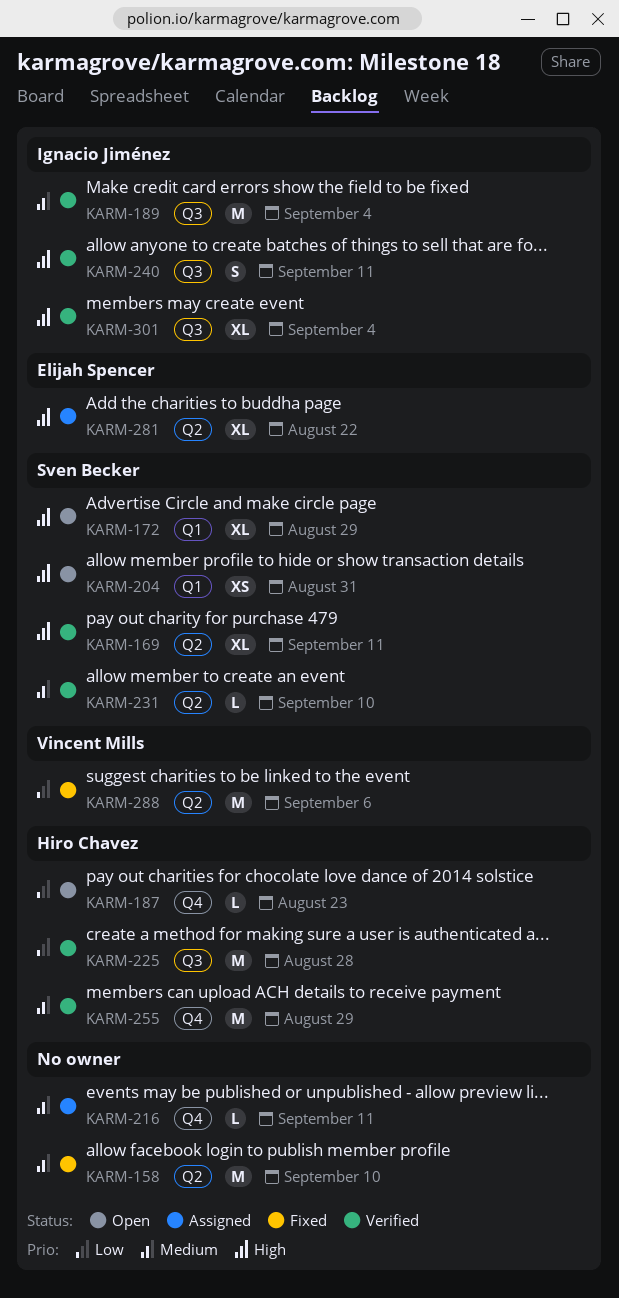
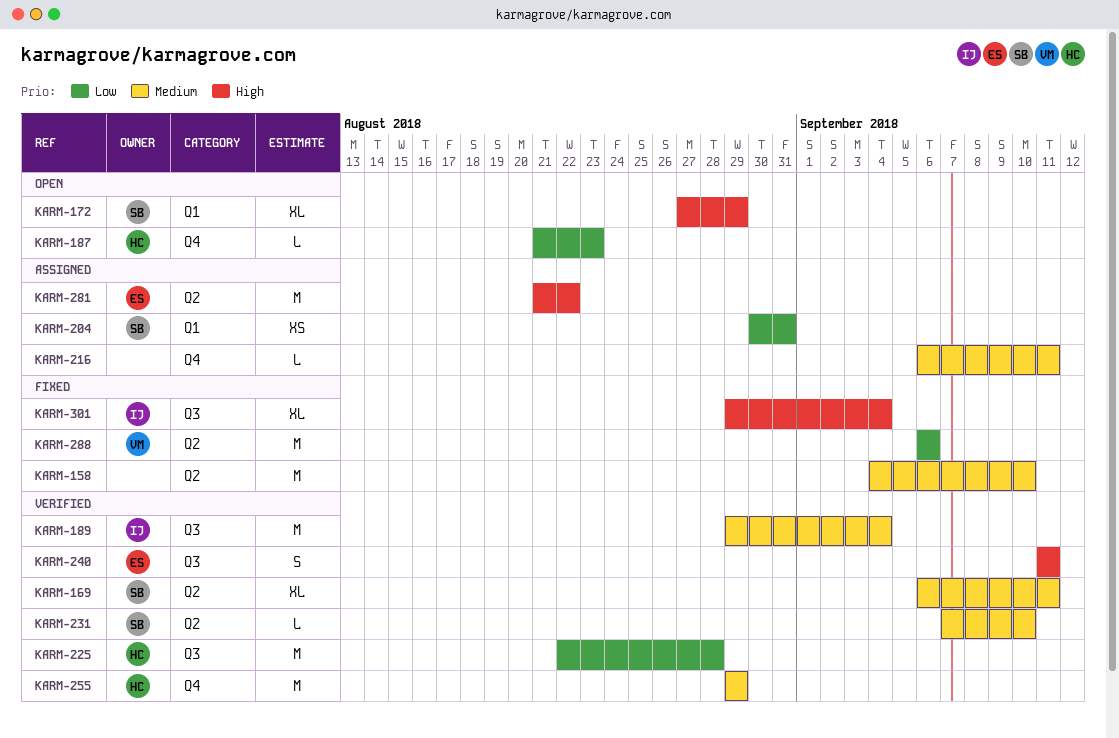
KARM-169, priority: High -> Medium
KARM-204, status: Open -> Assigned
KARM-204, priority: High -> Low
KARM-240, owner: Ignacio Jiménez -> Elijah Spencer
KARM-281, estimate: XL -> M
KARM-301, status: Verified -> Fixed

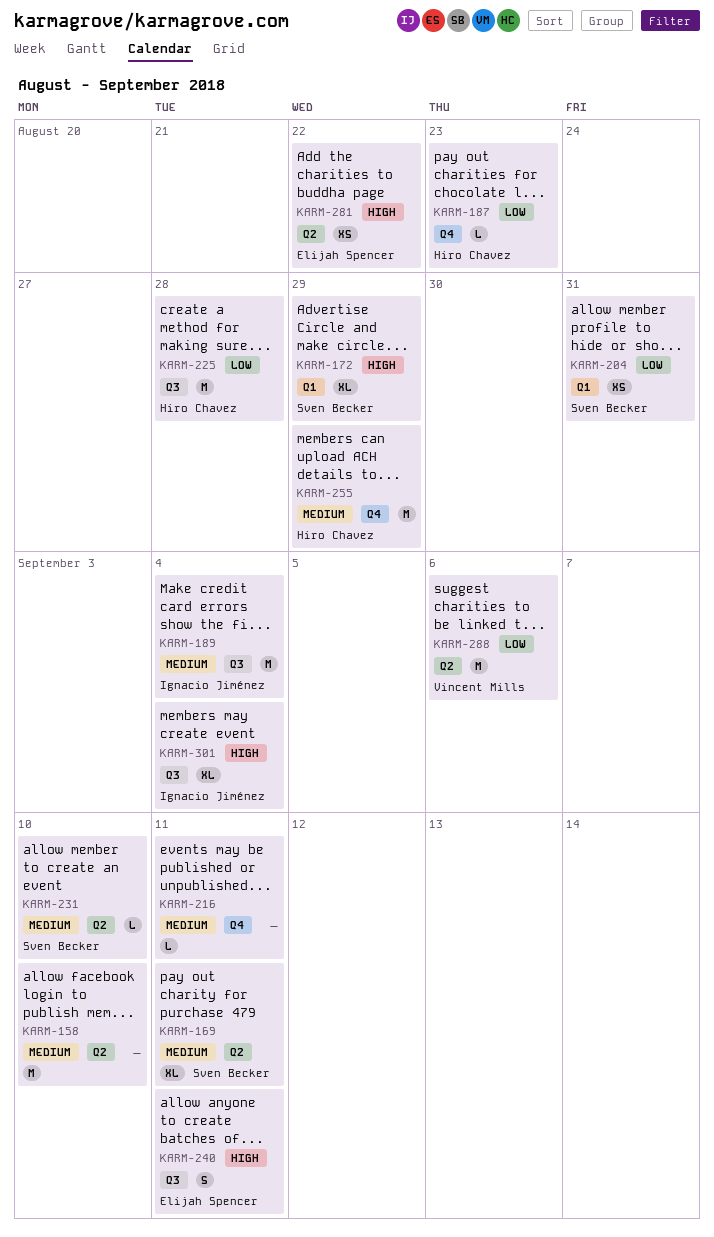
KARM-281, estimate: M -> XS

